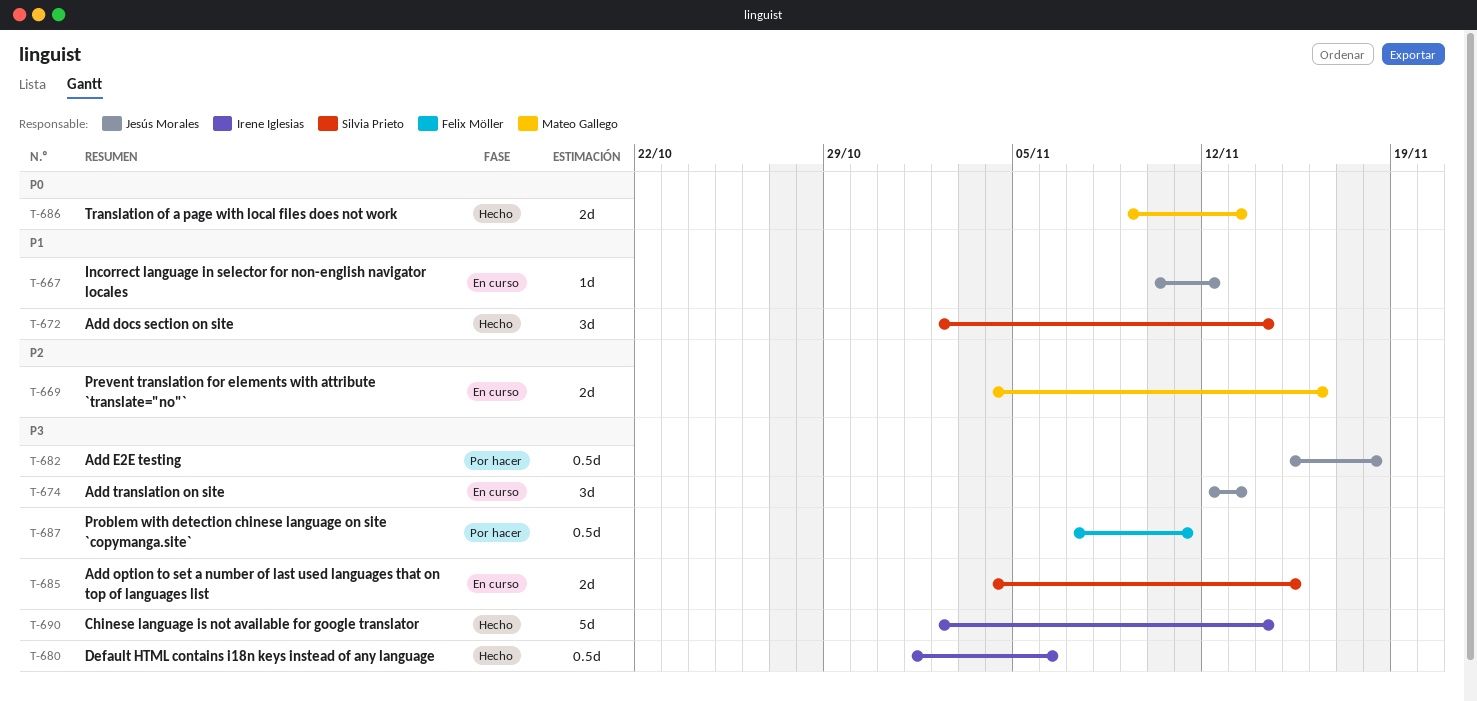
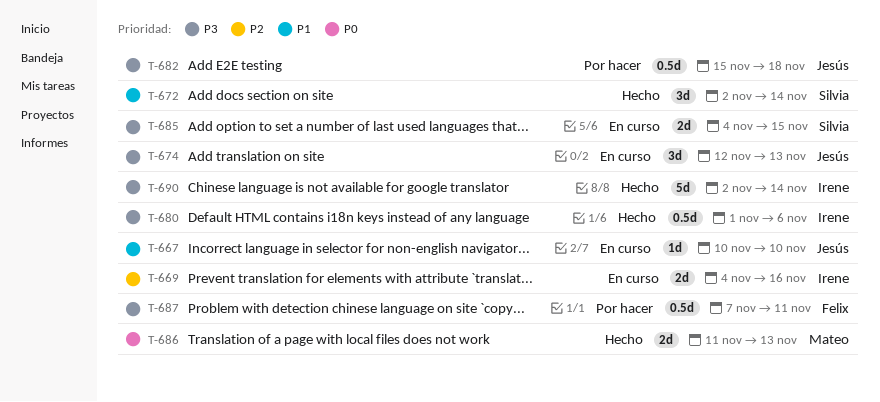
T-667, due: Nov 12 -> Nov 10
T-669, owner: Mateo Gallego -> Irene Iglesias
T-686, start: Nov 9 -> Nov 11

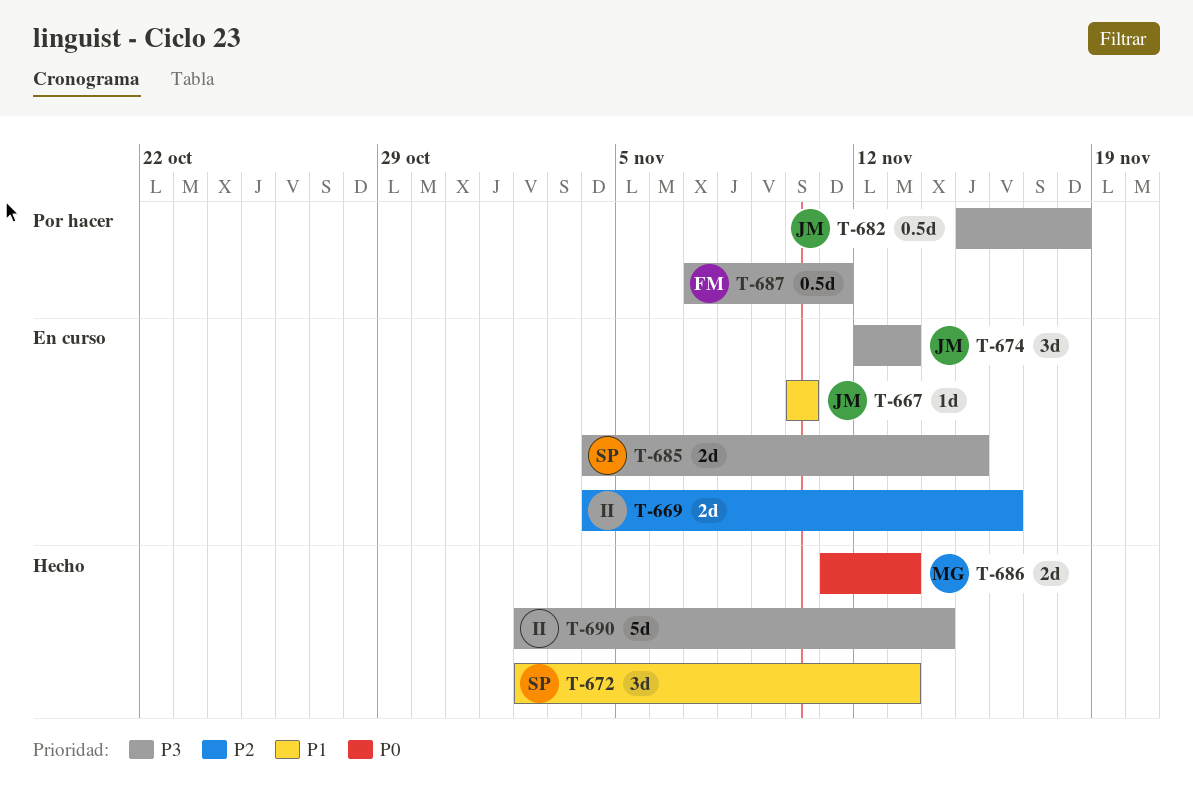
T-672, due: Nov 14 -> Nov 13
T-680: present -> none

